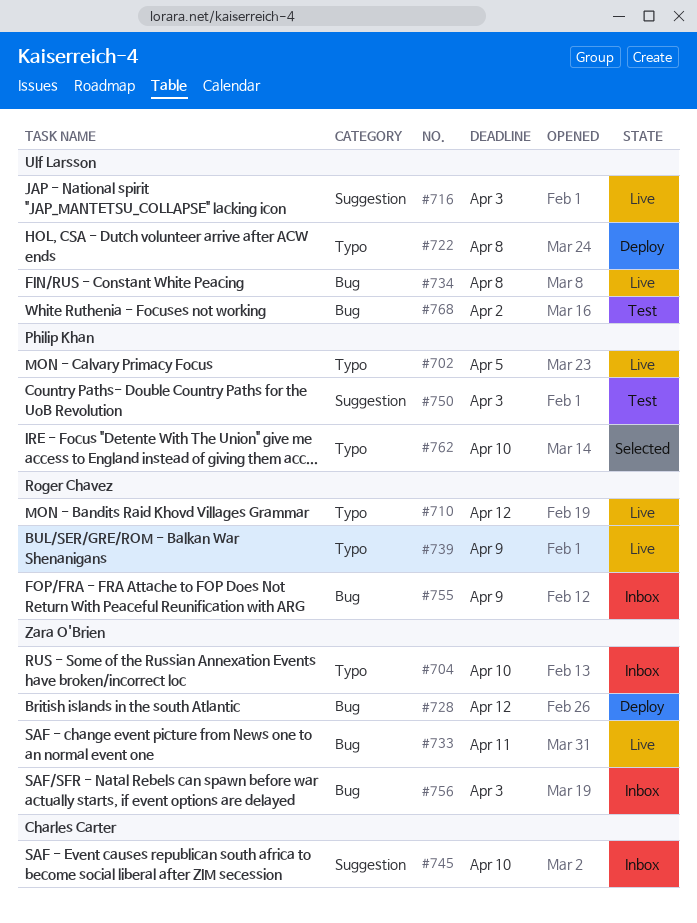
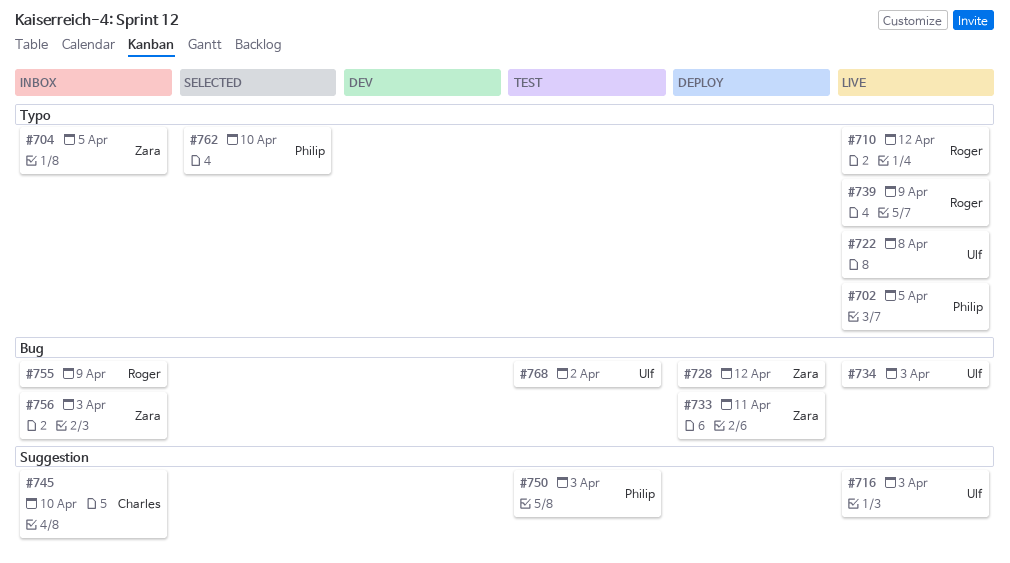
#704, due: Apr 10 -> Apr 5
#722, status: Deploy -> Live
#733, status: Live -> Deploy
#734, due: Apr 8 -> Apr 3

